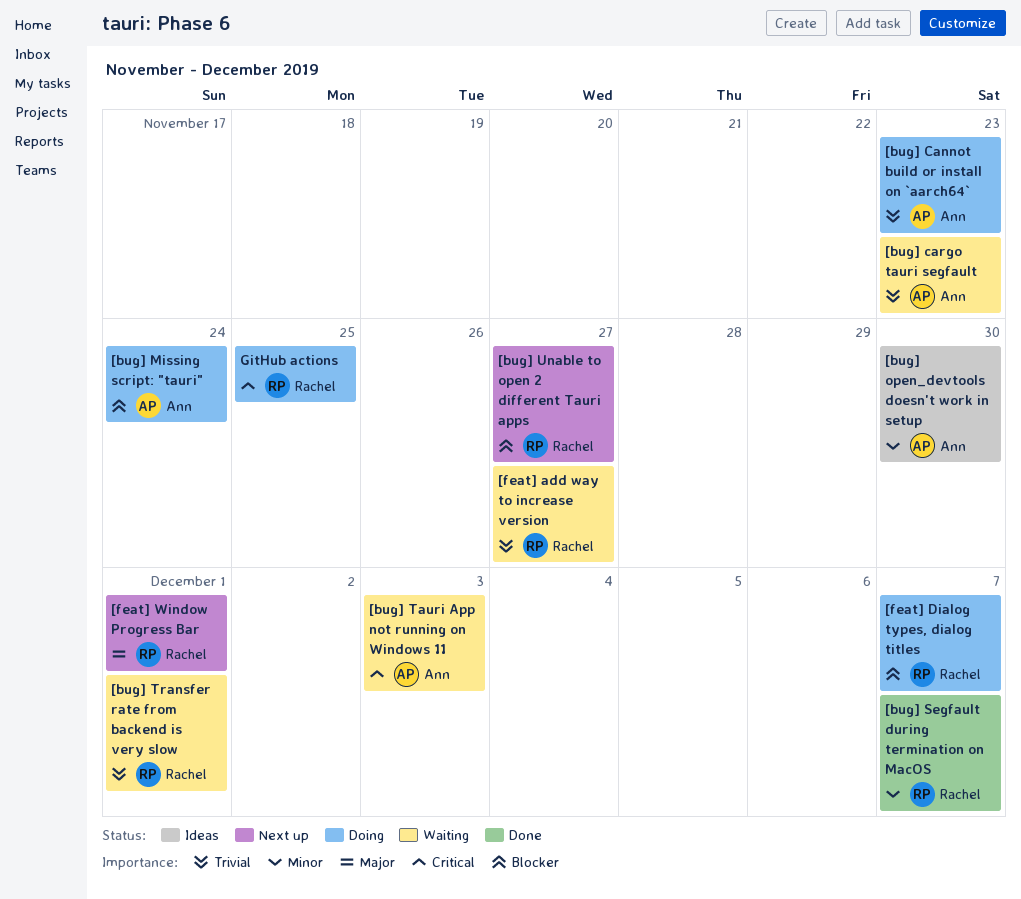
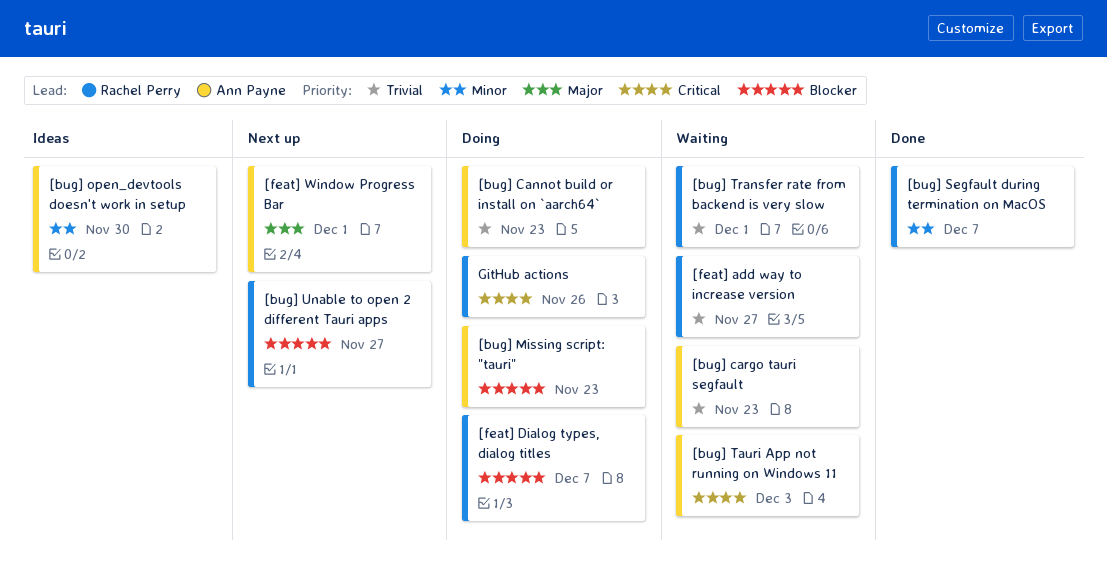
[bug] Missing script: "tauri", due: Nov 24 -> Nov 23
[feat] Window Progress Bar, owner: Rachel Perry -> Ann Payne
GitHub actions, due: Nov 25 -> Nov 26

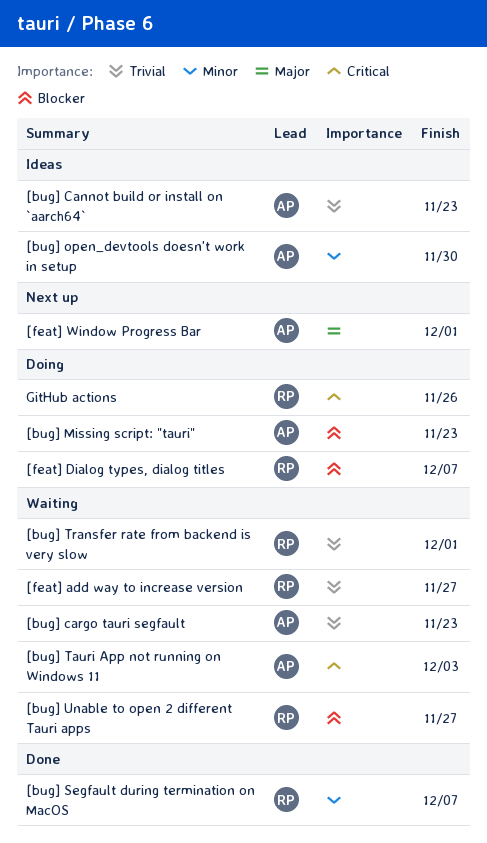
[bug] Cannot build or install on `aarch64`, status: Doing -> Ideas
[bug] Unable to open 2 different Tauri apps, status: Next up -> Waiting

